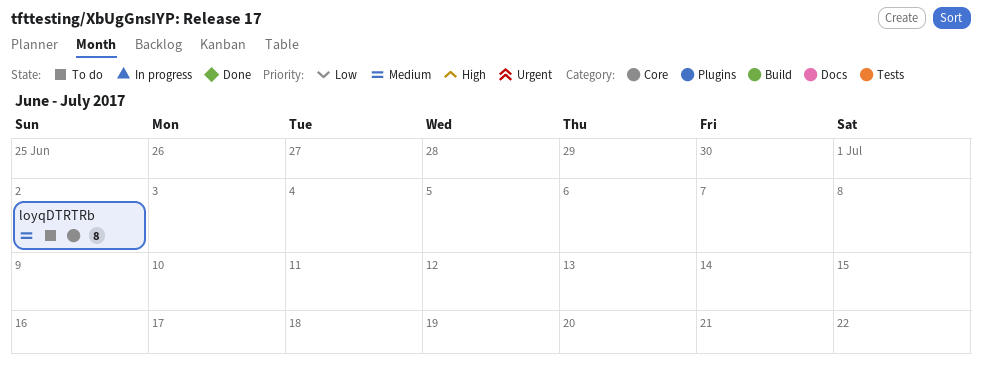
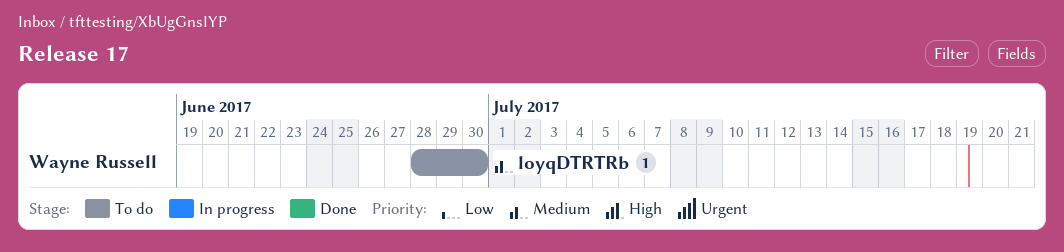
loyqDTRTRb, estimate: 8 -> 1
loyqDTRTRb, due: Jul 2 -> Jun 30

